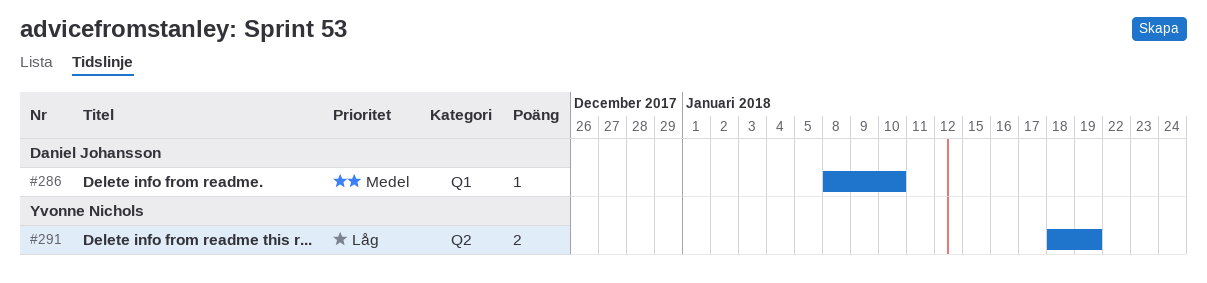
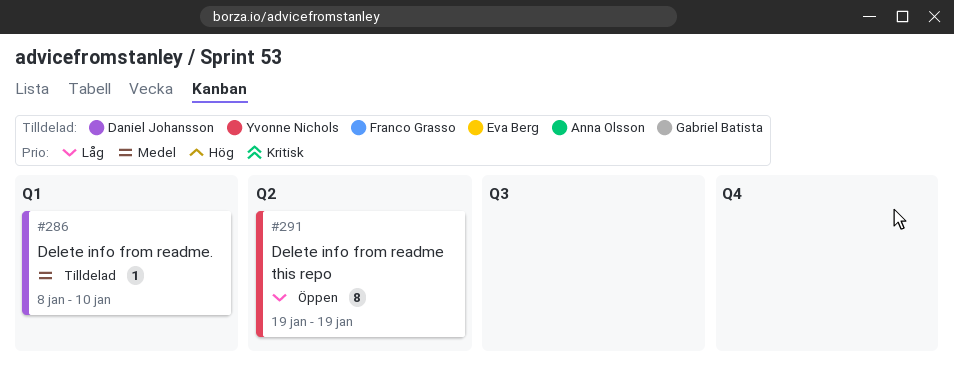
#291, estimate: 2 -> 8
#291, start: Jan 18 -> Jan 19

